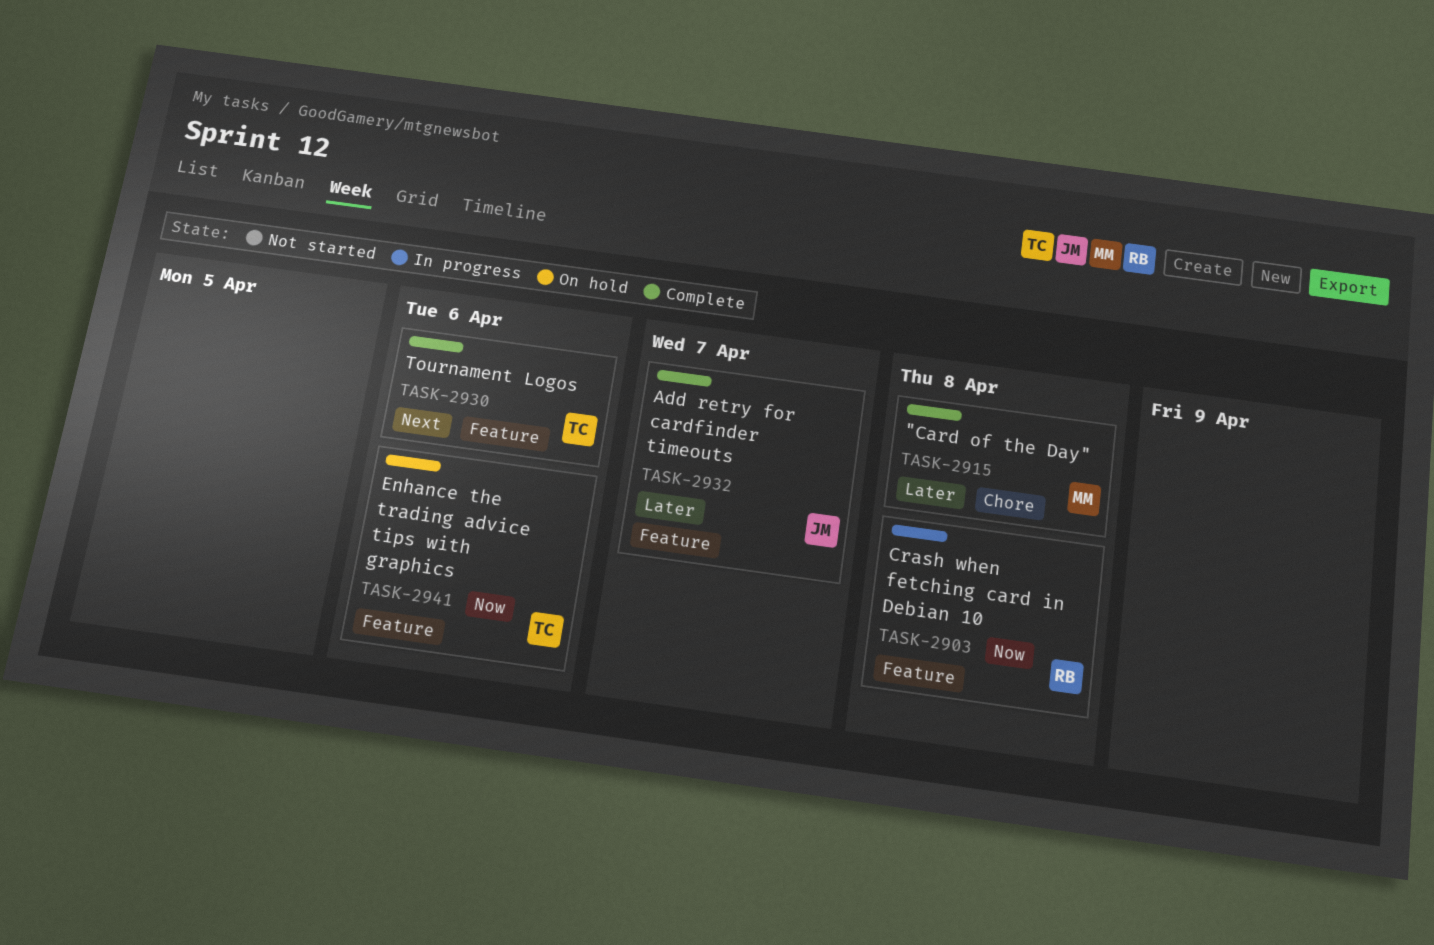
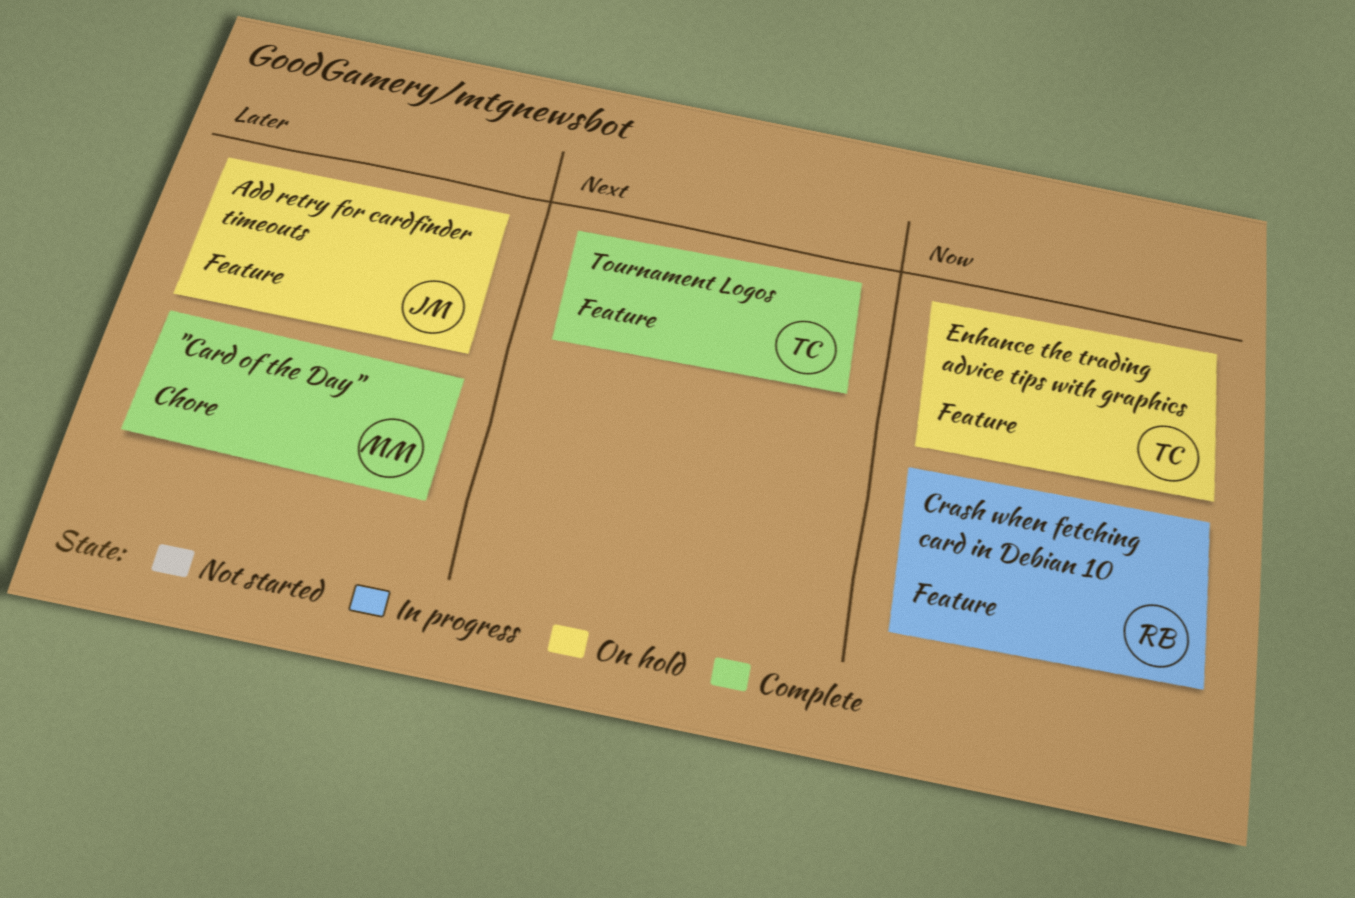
Add retry for cardfinder timeouts, status: Complete -> On hold

